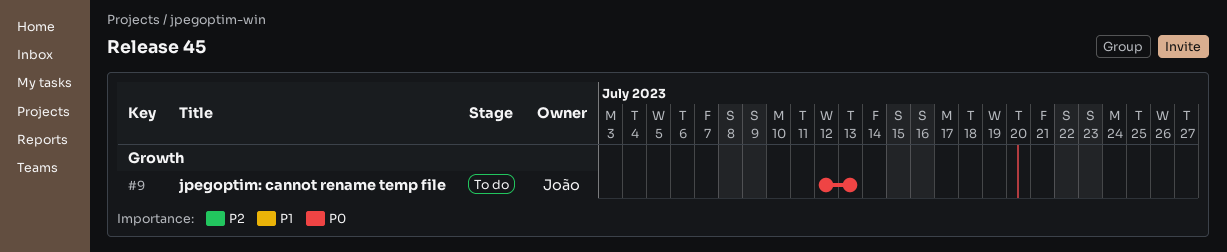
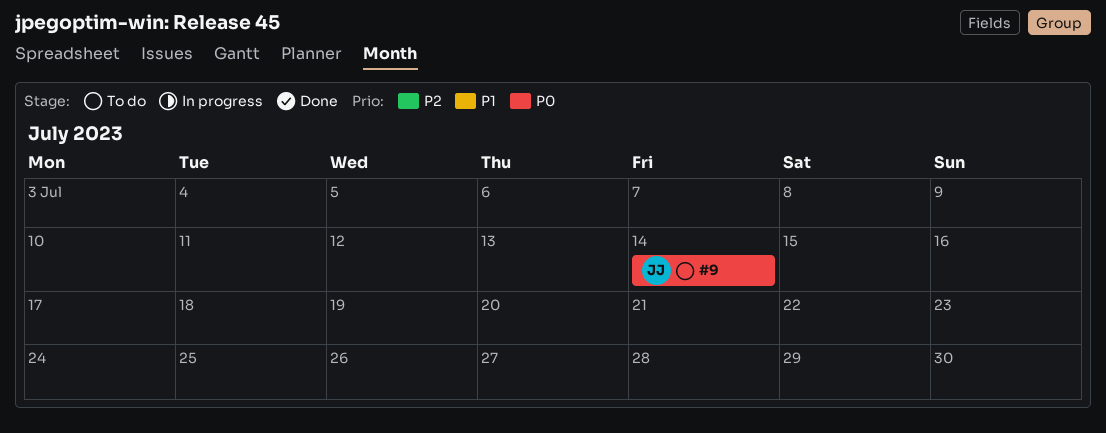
#9, start: Jul 12 -> Jul 14
#9, due: Jul 13 -> Jul 14

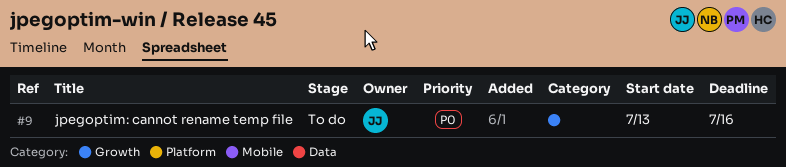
#9, start: Jul 14 -> Jul 13
#9, due: Jul 14 -> Jul 16

